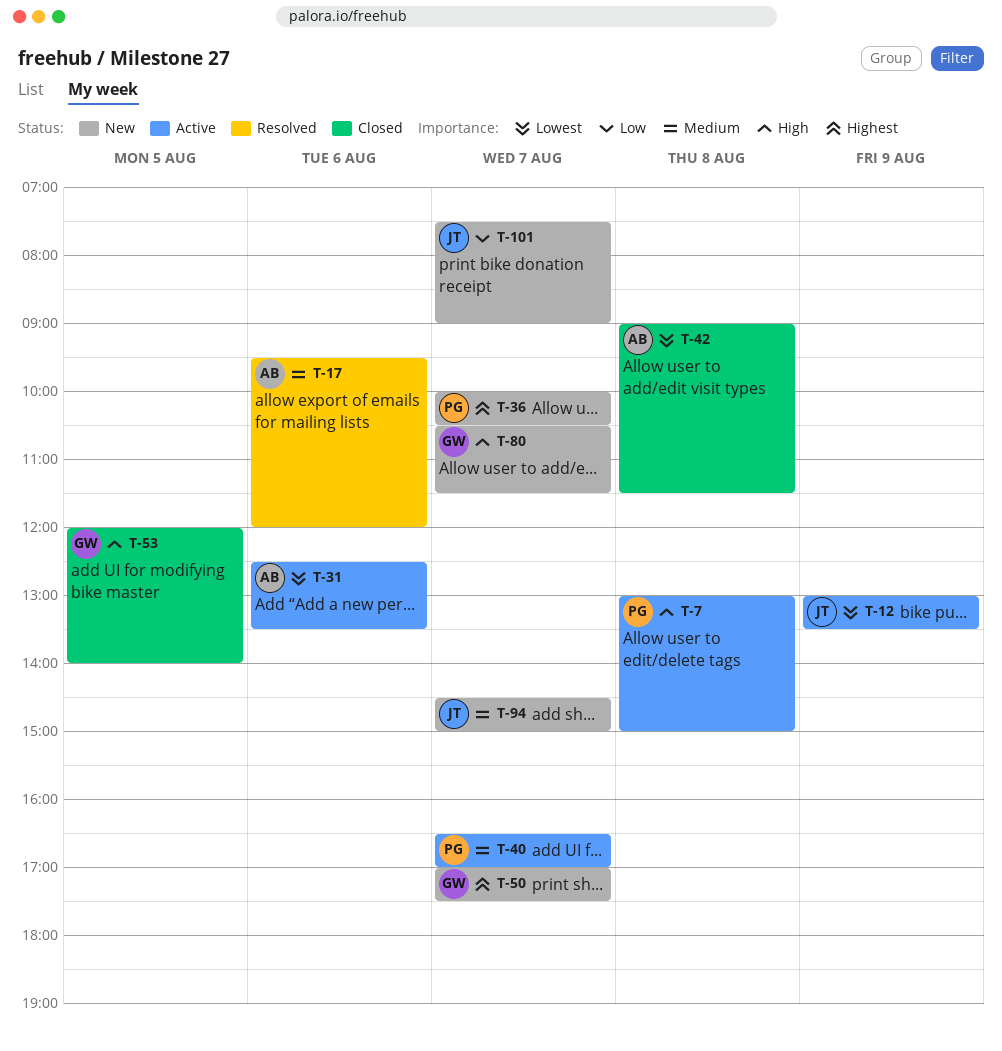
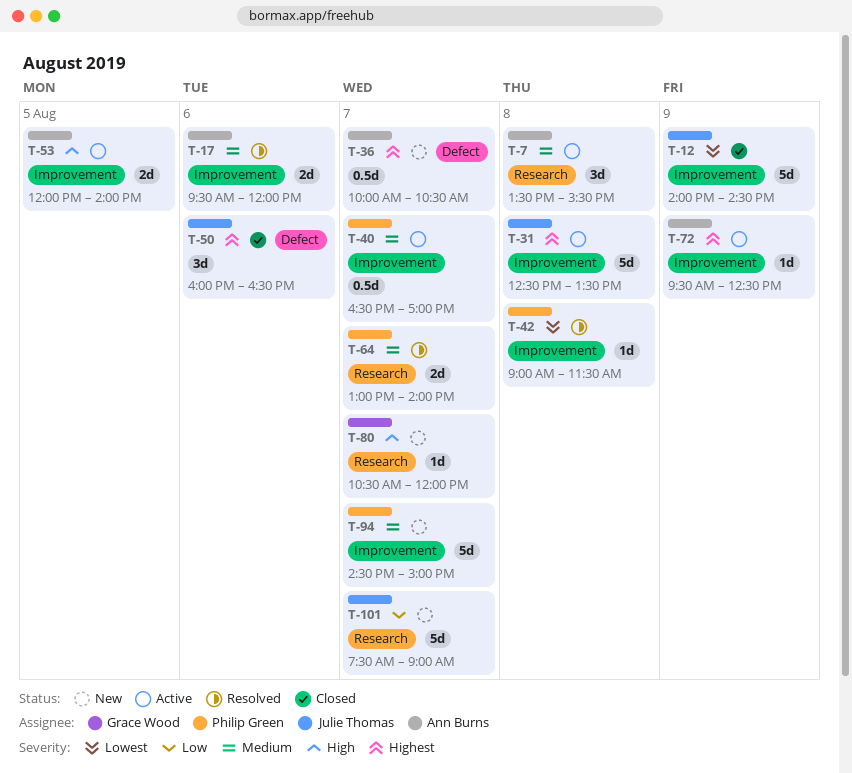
T-7, owner: Philip Green -> Ann Burns
T-7, priority: High -> Medium
T-7, begins: 13:00 -> 13:30
T-7, ends: 15:00 -> 15:30
T-12, status: Active -> Closed
T-12, begins: 13:00 -> 14:00
T-12, ends: 13:30 -> 14:30
T-31, owner: Ann Burns -> Julie Thomas
T-31, priority: Lowest -> Highest
T-31, day: Aug 6 -> Aug 8
T-36, owner: Philip Green -> Ann Burns
T-42, status: Closed -> Resolved
T-42, owner: Ann Burns -> Philip Green
T-50, status: New -> Closed
T-50, owner: Grace Wood -> Julie Thomas
T-50, day: Aug 7 -> Aug 6
T-50, begins: 17:00 -> 16:00
T-50, ends: 17:30 -> 16:30
T-53, status: Closed -> Active
T-53, owner: Grace Wood -> Ann Burns
T-64: none -> present
T-72: none -> present
T-80, ends: 11:30 -> 12:00
T-94, owner: Julie Thomas -> Philip Green

